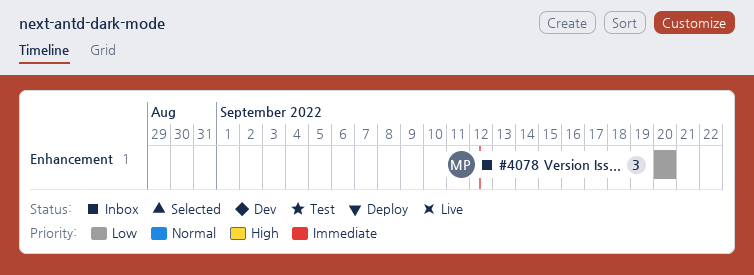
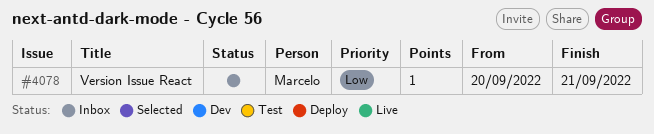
#4078, estimate: 3 -> 1
#4078, due: Sep 20 -> Sep 21

